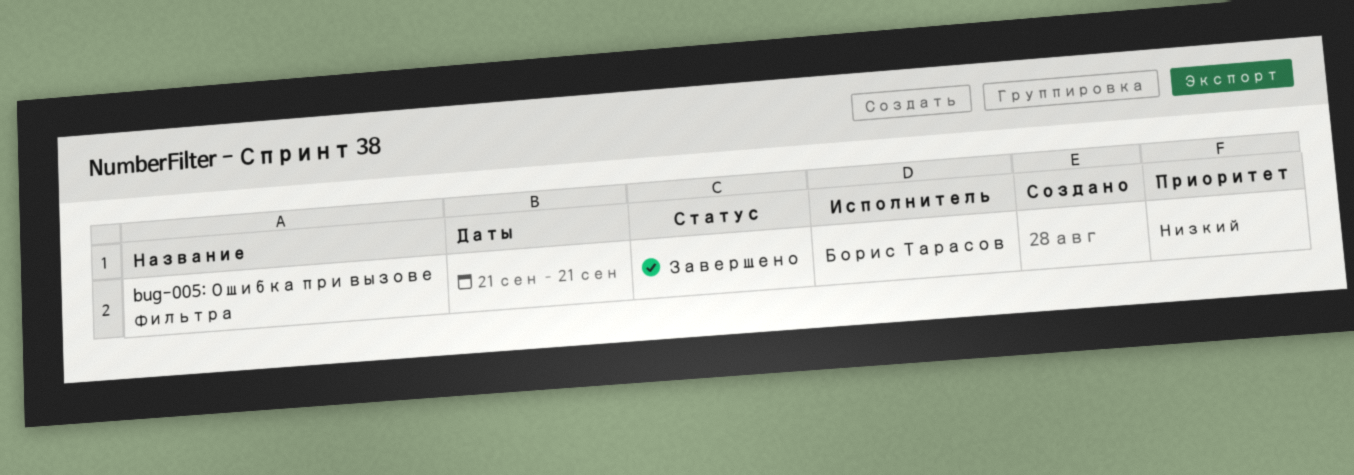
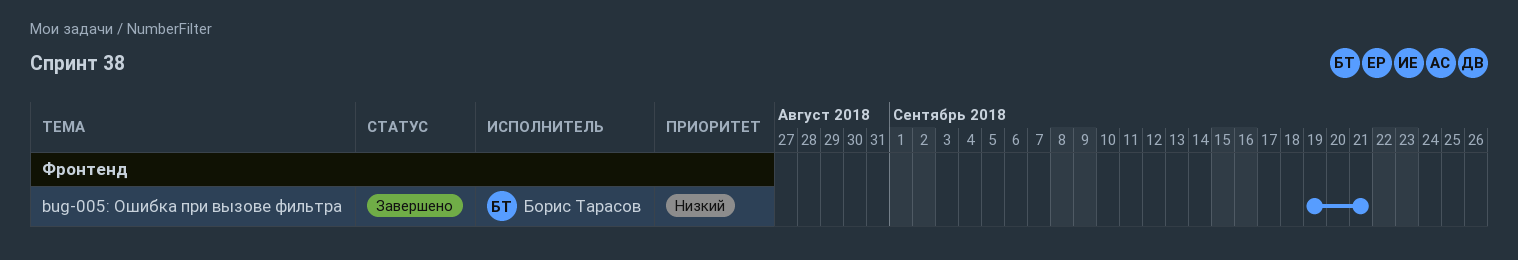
bug-005: Ошибка при вызове фильтра, start: Sep 21 -> Sep 19

